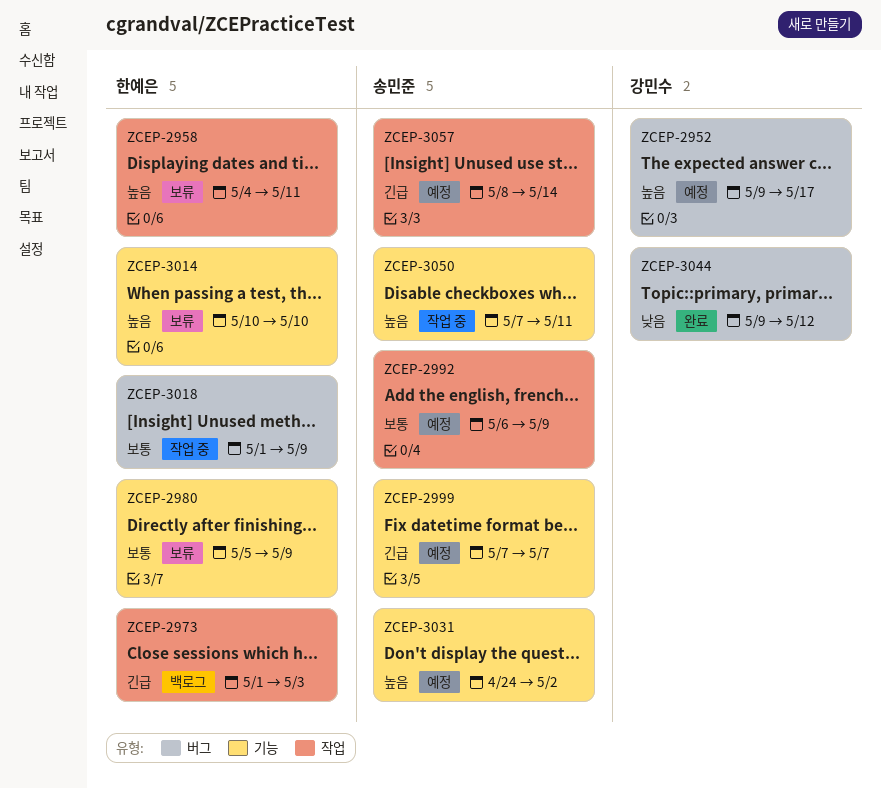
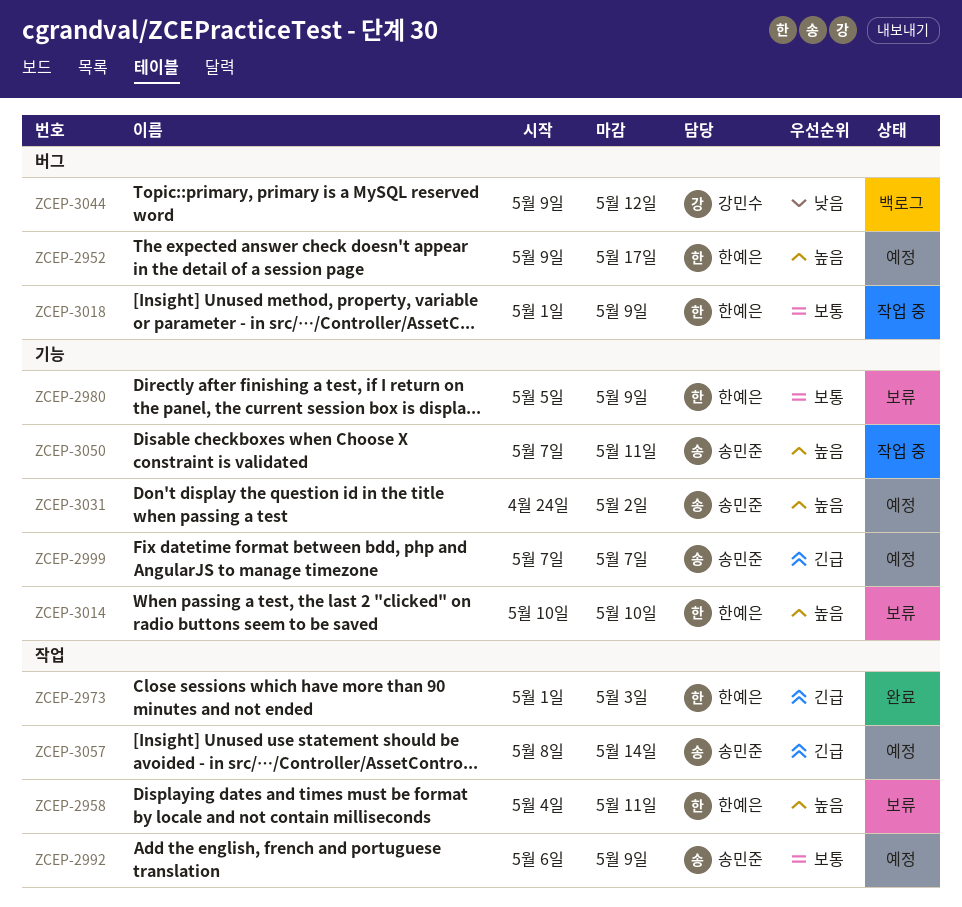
ZCEP-2952, owner: 강민수 -> 한예은
ZCEP-2973, status: 백로그 -> 완료
ZCEP-3044, status: 완료 -> 백로그

